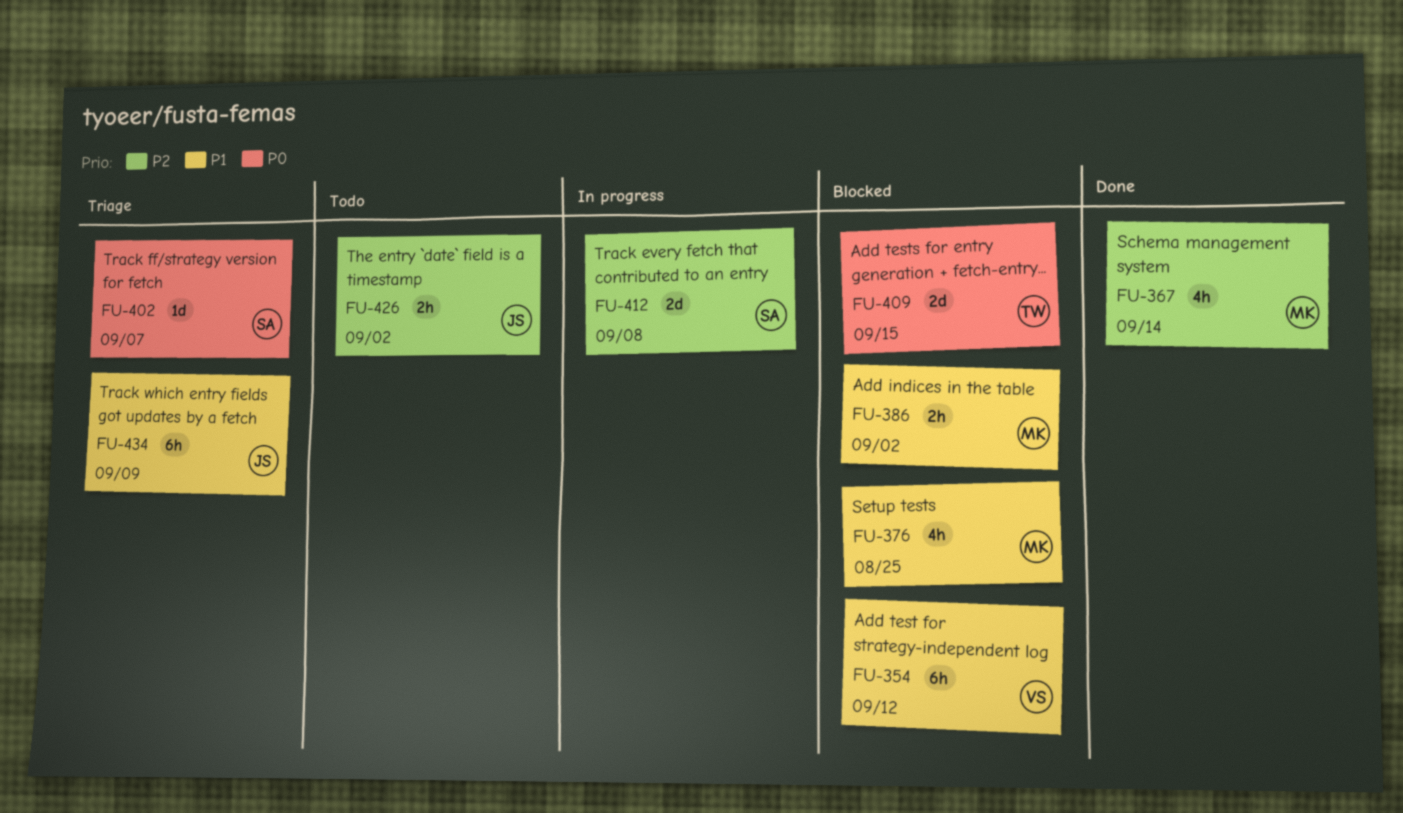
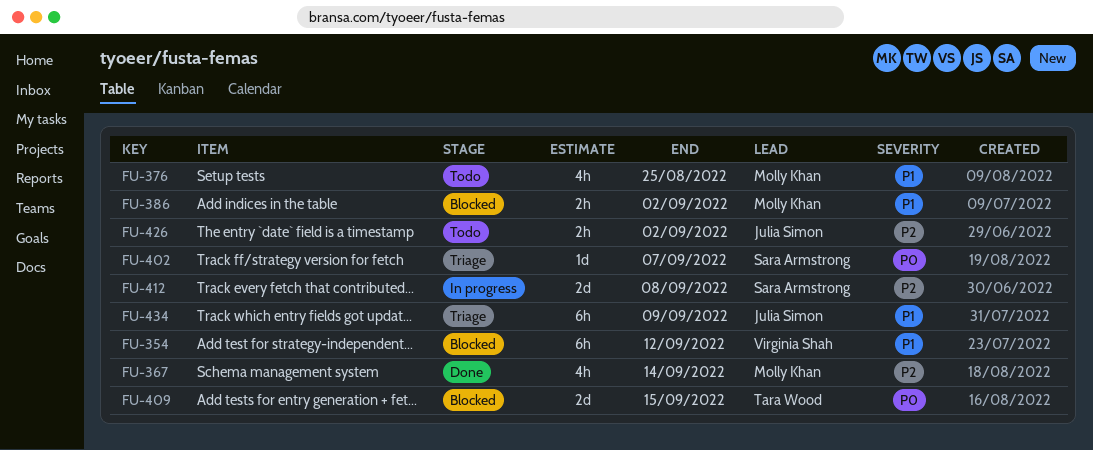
FU-376, status: Blocked -> Todo

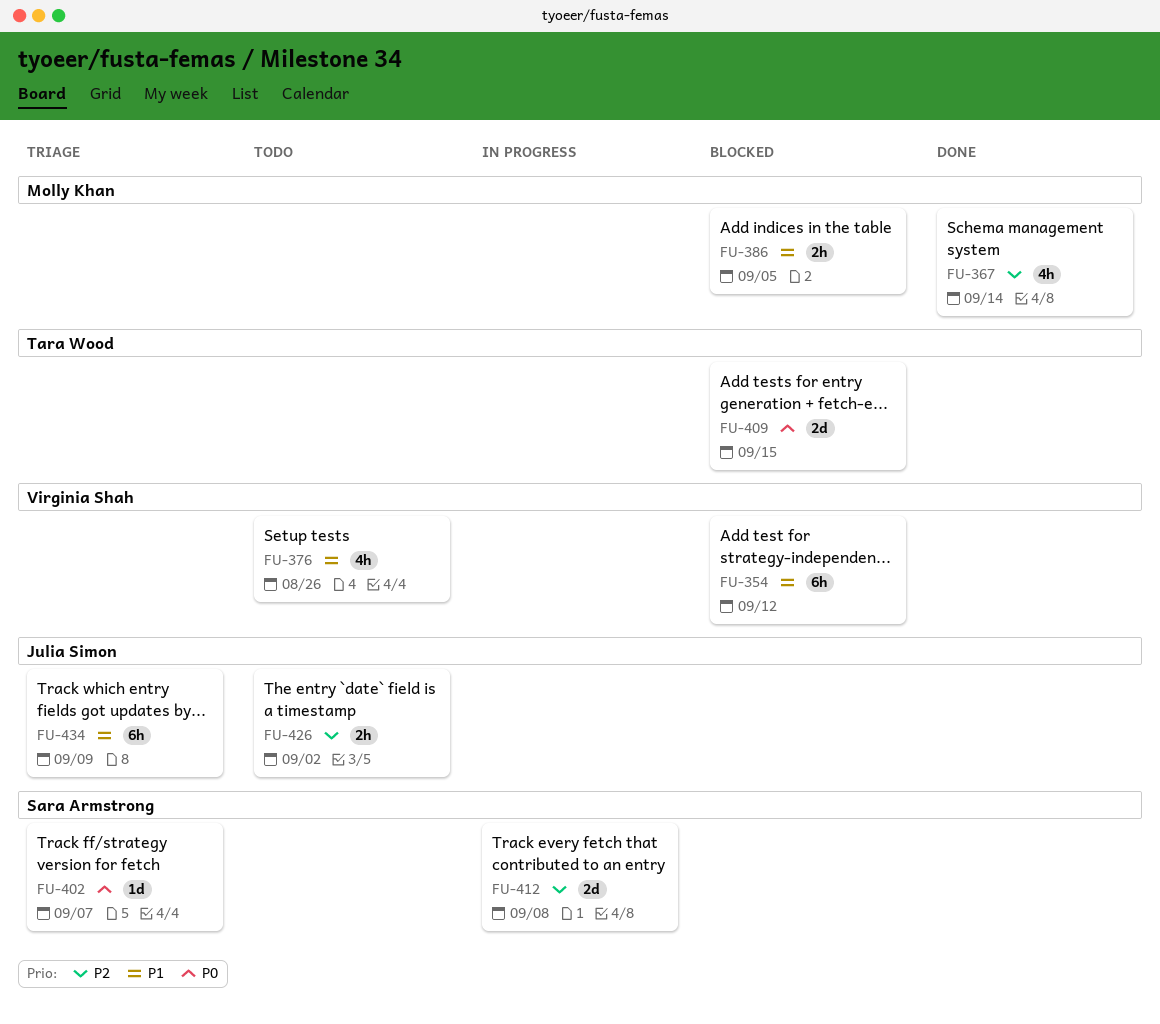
FU-376, owner: Molly Khan -> Virginia Shah
FU-376, due: Aug 25 -> Aug 26
FU-386, due: Sep 2 -> Sep 5

